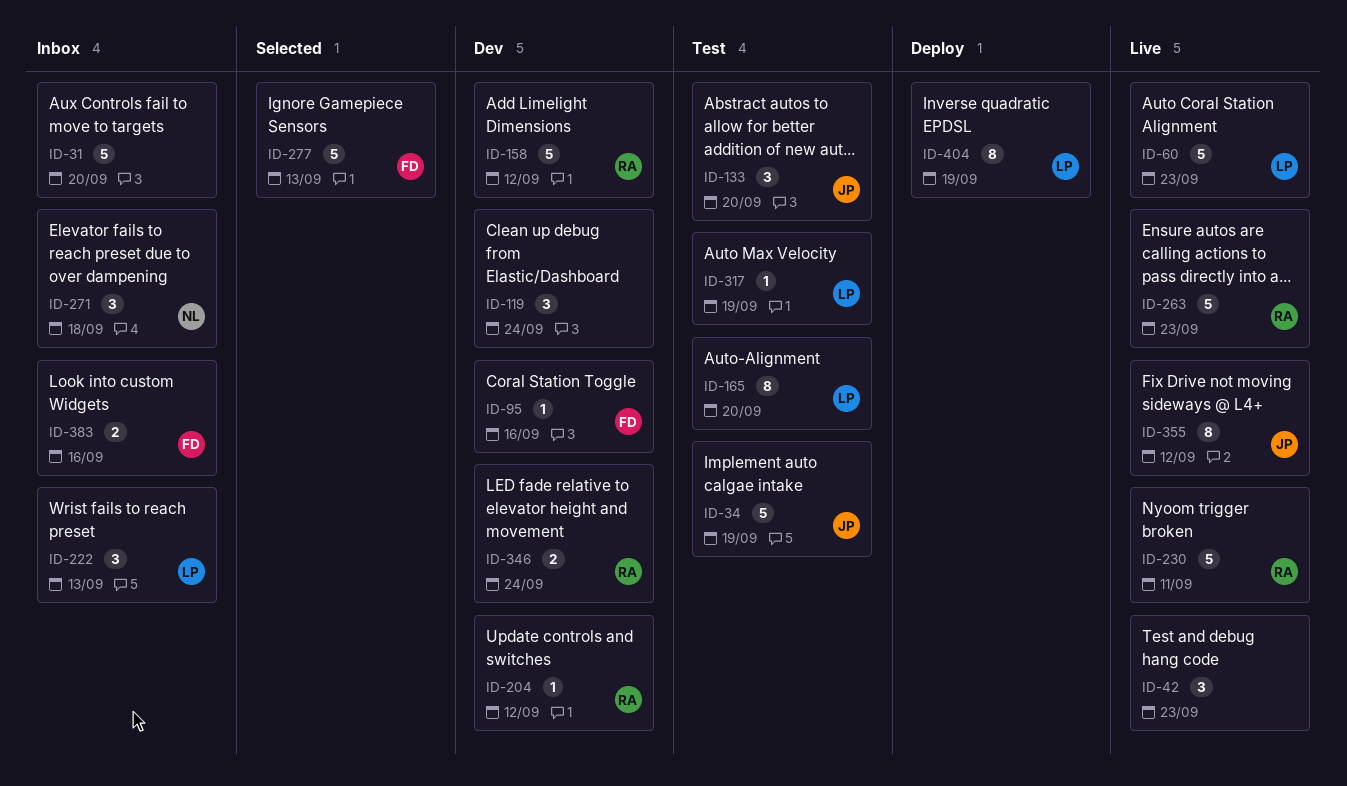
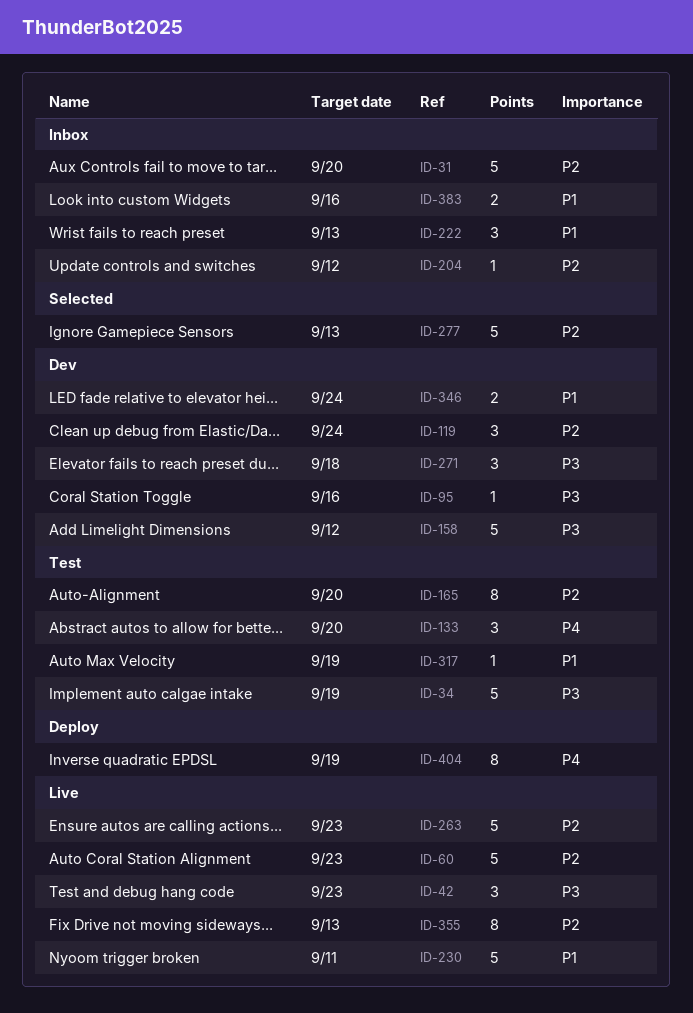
ID-204, status: Dev -> Inbox
ID-271, status: Inbox -> Dev
ID-355, due: Sep 12 -> Sep 13

